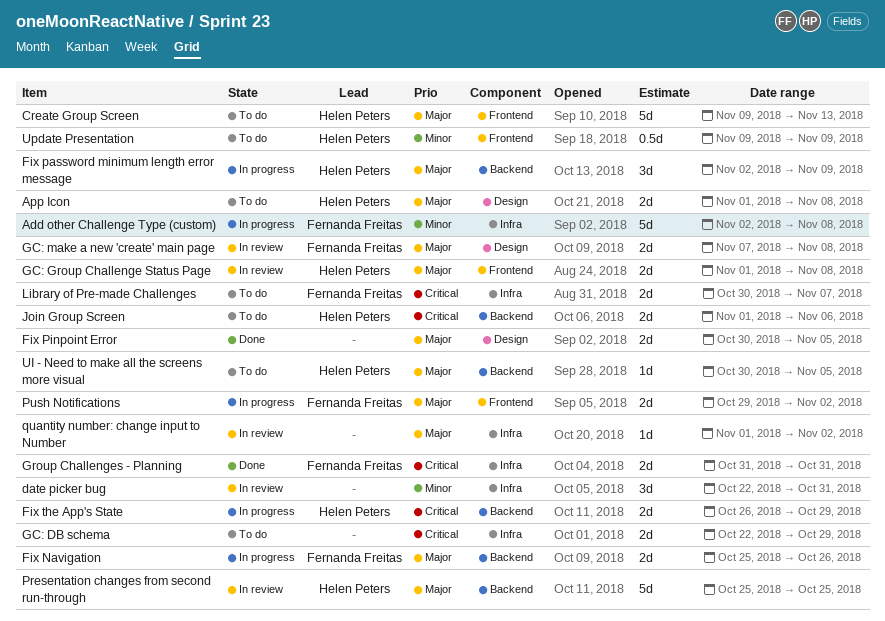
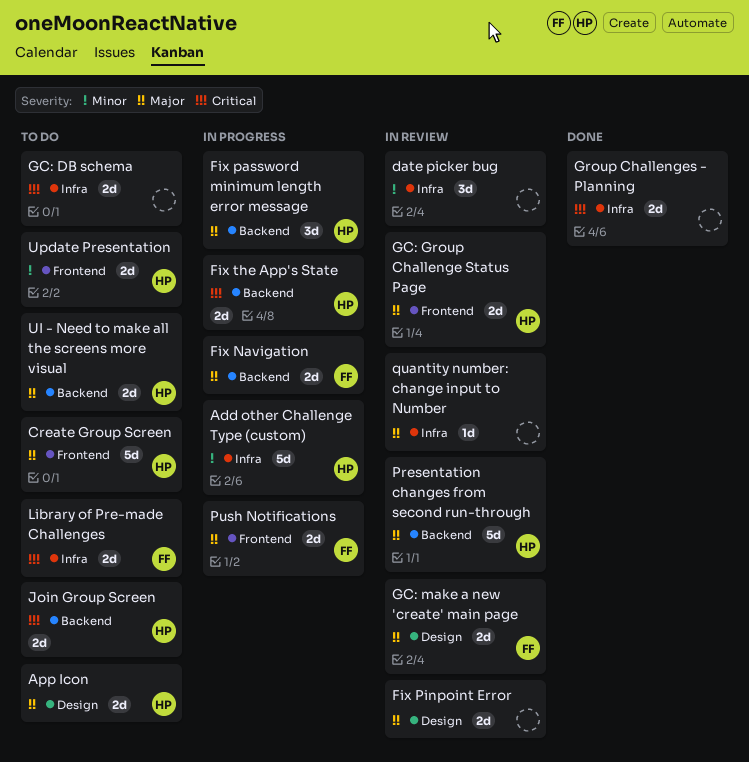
Add other Challenge Type (custom), owner: Fernanda Freitas -> Helen Peters
Fix Pinpoint Error, status: Done -> In review
Group Challenges - Planning, owner: Fernanda Freitas -> none
UI - Need to make all the screens more visual, estimate: 1d -> 2d
Update Presentation, estimate: 0.5d -> 2d

